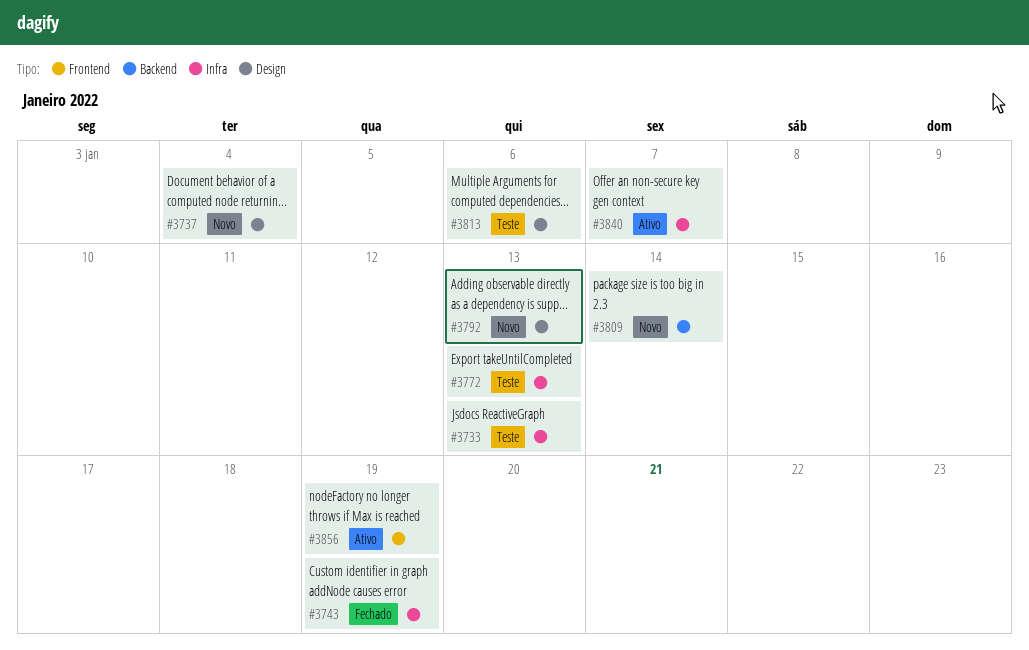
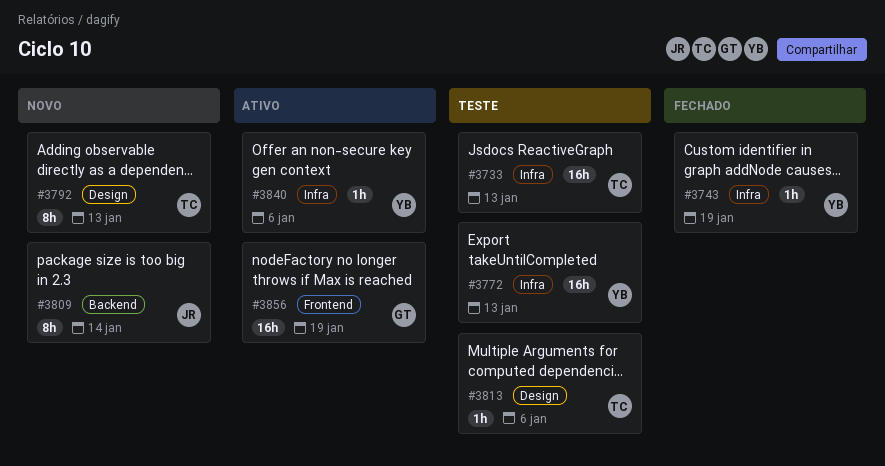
#3737: present -> none
#3840, due: Jan 7 -> Jan 6

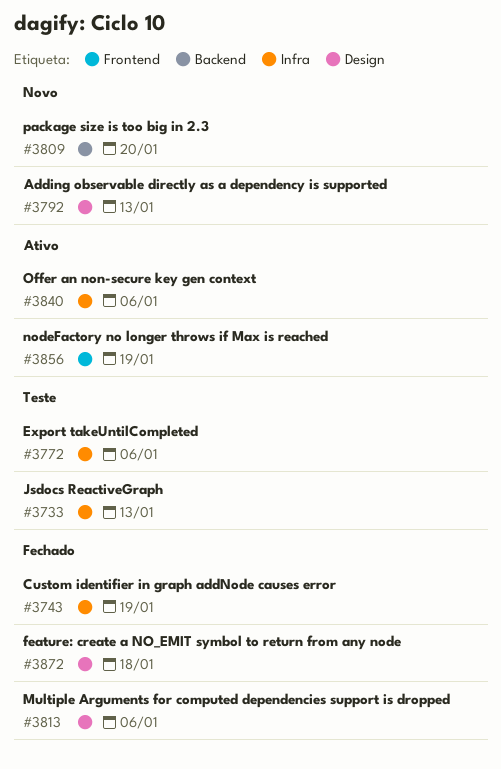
#3772, due: Jan 13 -> Jan 6
#3809, due: Jan 14 -> Jan 20
#3813, status: Teste -> Fechado
#3872: none -> present

